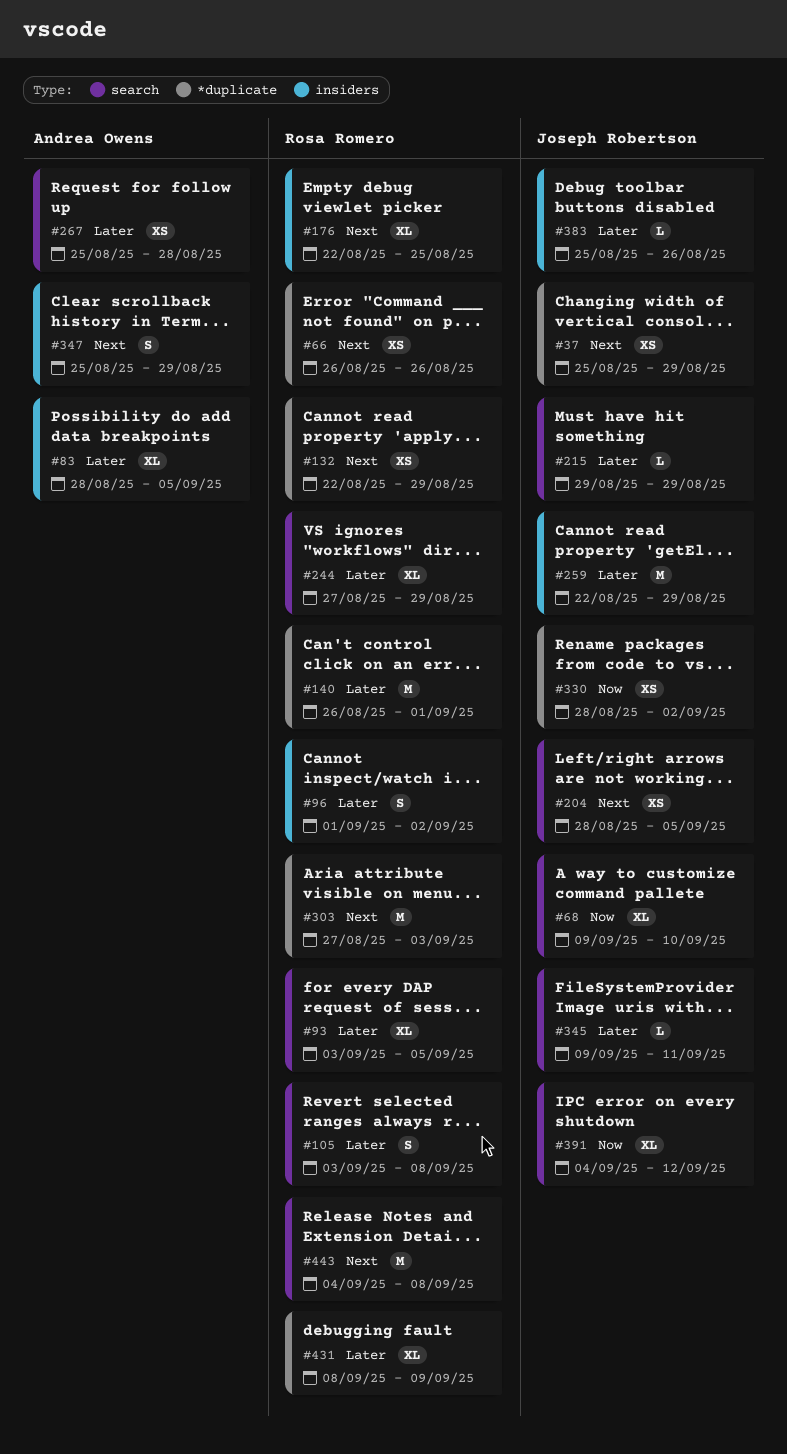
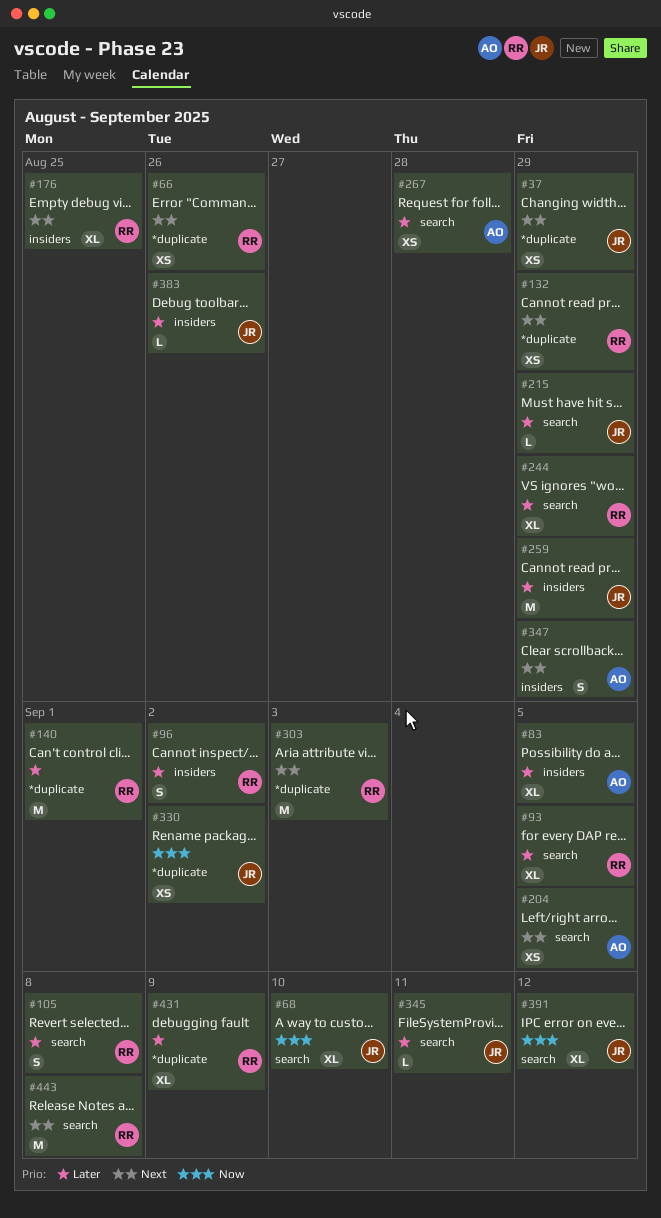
#204, owner: Joseph Robertson -> Andrea Owens

